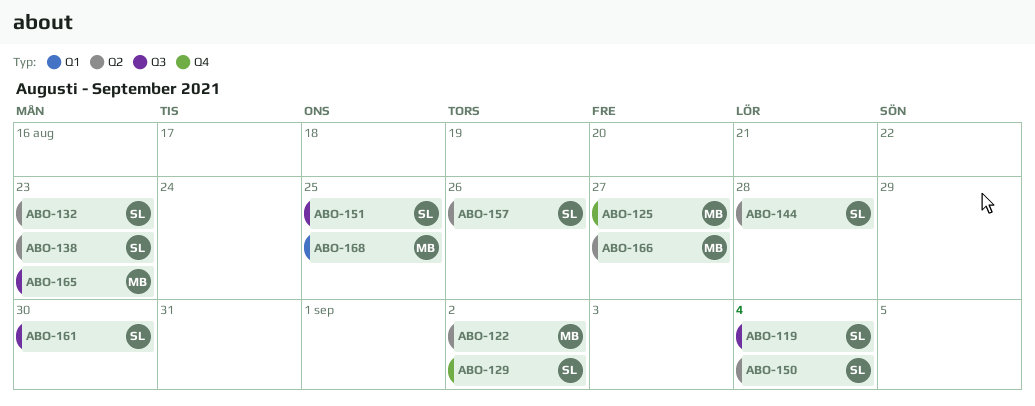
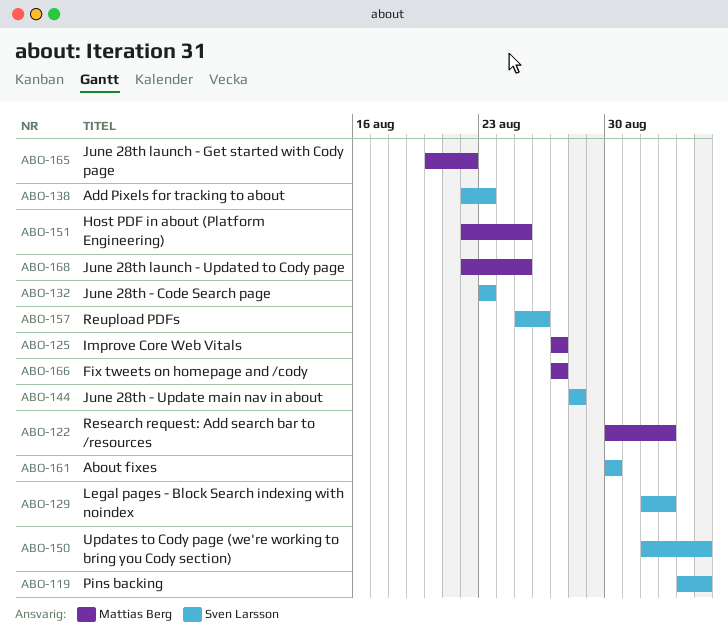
ABO-151, owner: Sven Larsson -> Mattias Berg
ABO-165, due: Aug 23 -> Aug 22

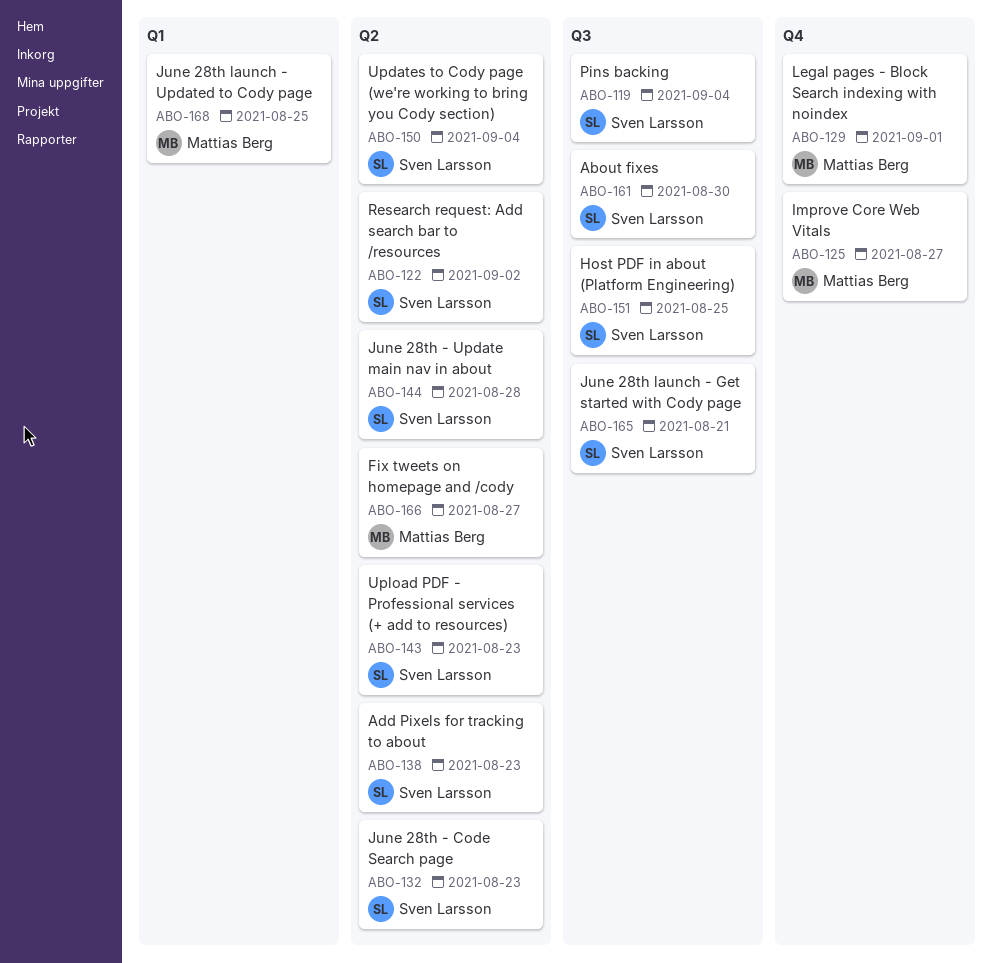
ABO-122, owner: Mattias Berg -> Sven Larsson
ABO-129, owner: Sven Larsson -> Mattias Berg
ABO-129, due: Sep 2 -> Sep 1
ABO-143: none -> present
ABO-151, owner: Mattias Berg -> Sven Larsson
ABO-157: present -> none
ABO-165, owner: Mattias Berg -> Sven Larsson
ABO-165, due: Aug 22 -> Aug 21

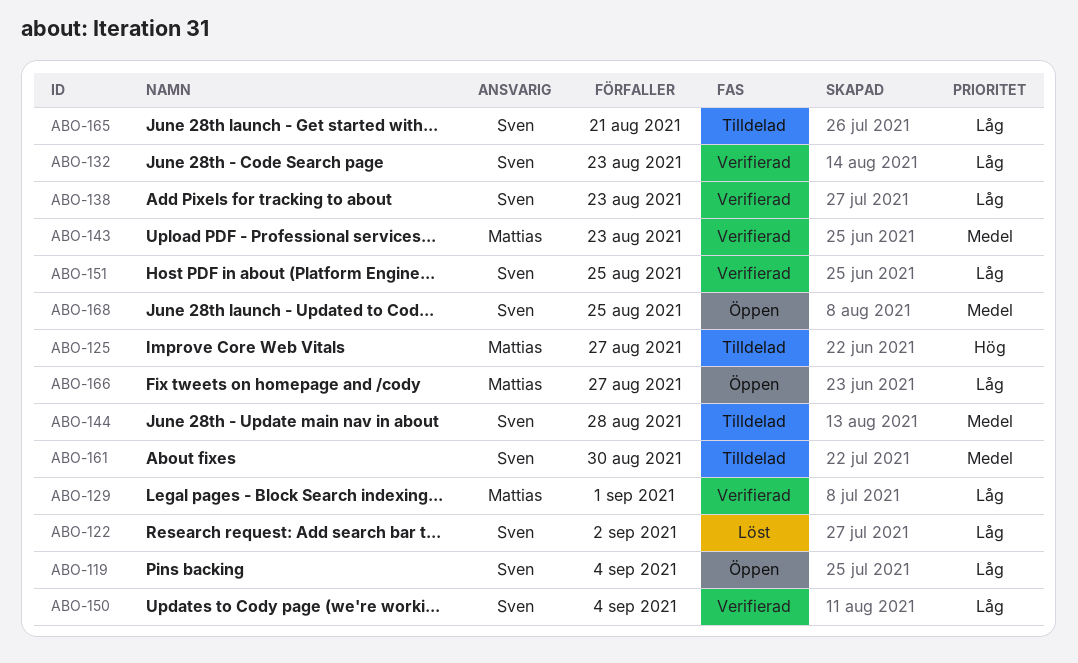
ABO-143, owner: Sven Larsson -> Mattias Berg
ABO-168, owner: Mattias Berg -> Sven Larsson

